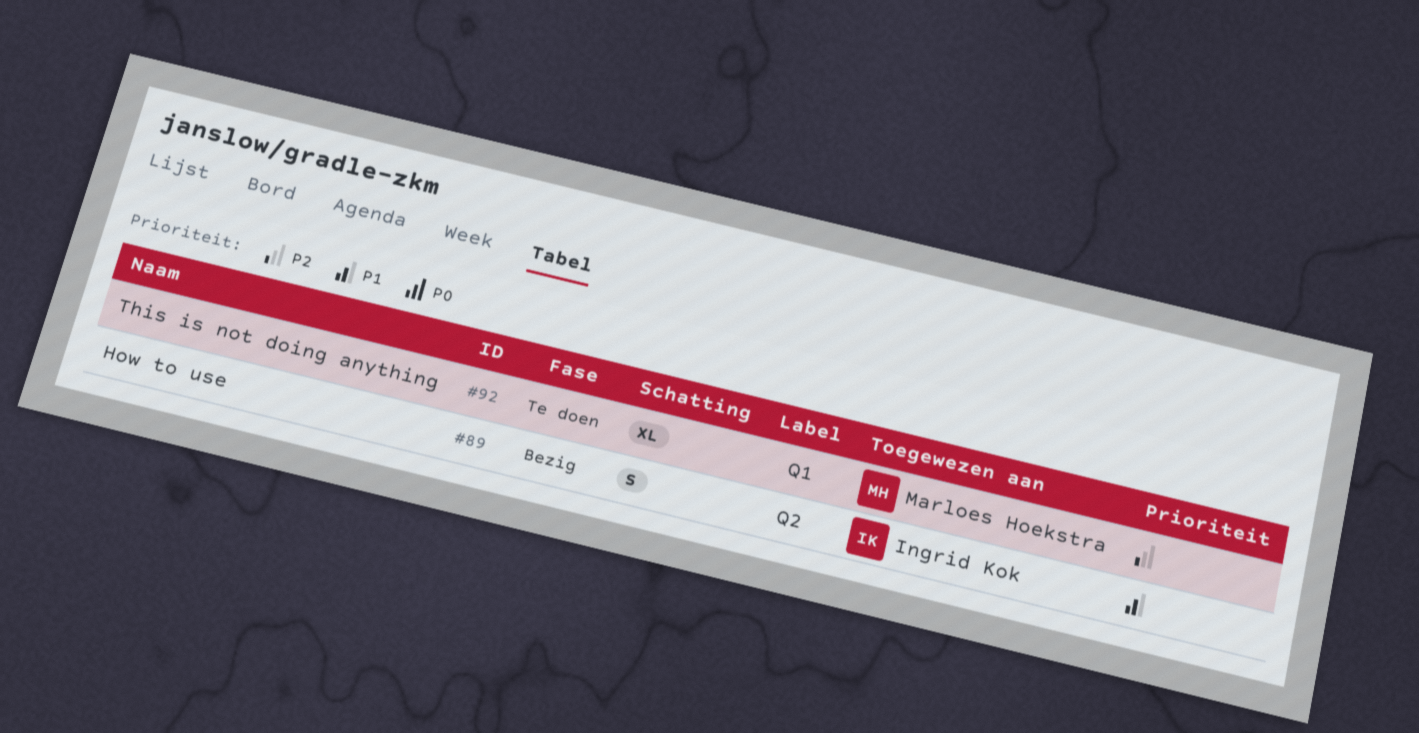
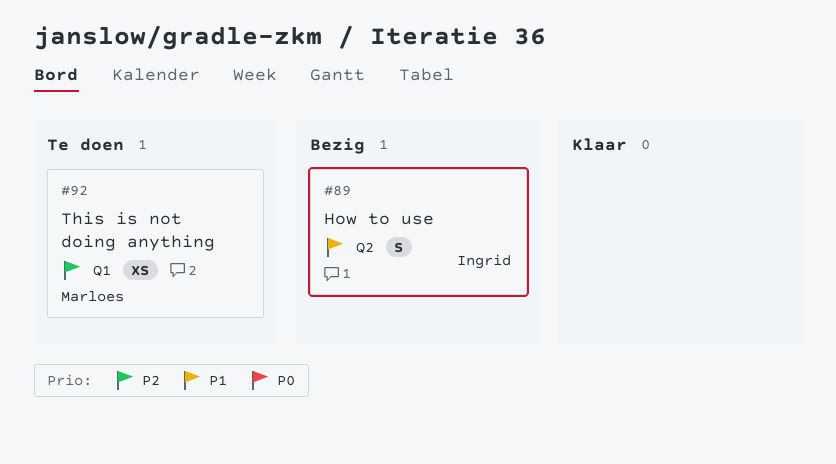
#92, estimate: XL -> XS

